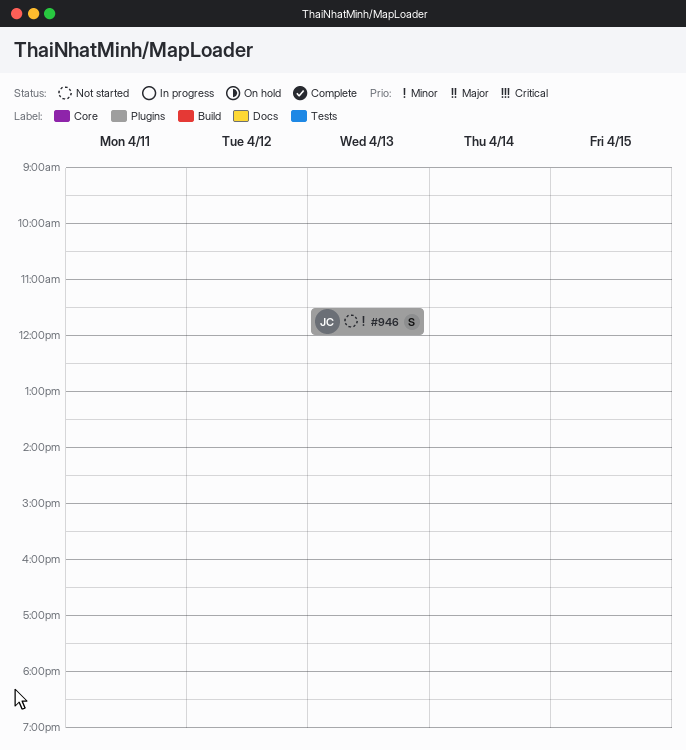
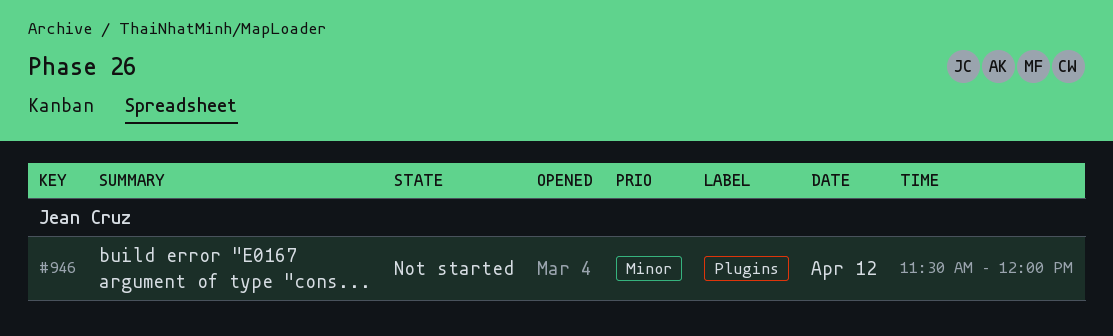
#946, day: Apr 13 -> Apr 12

